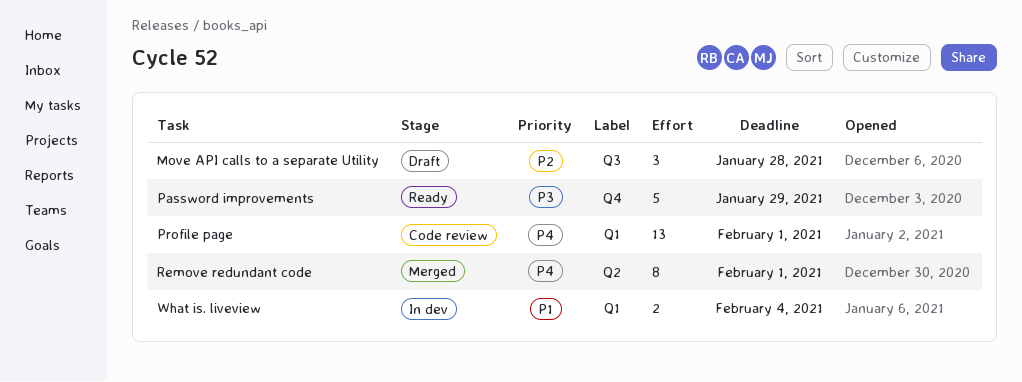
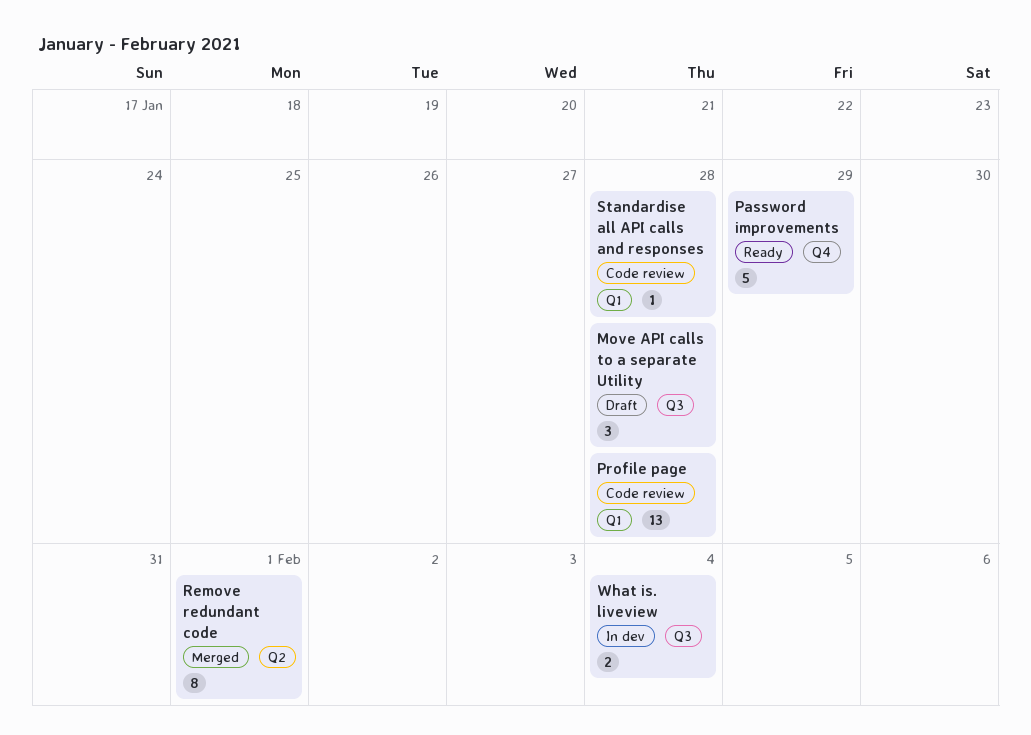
Profile page, due: Feb 1 -> Jan 28
Standardise all API calls and responses: none -> present
What is. liveview, label: Q1 -> Q3

